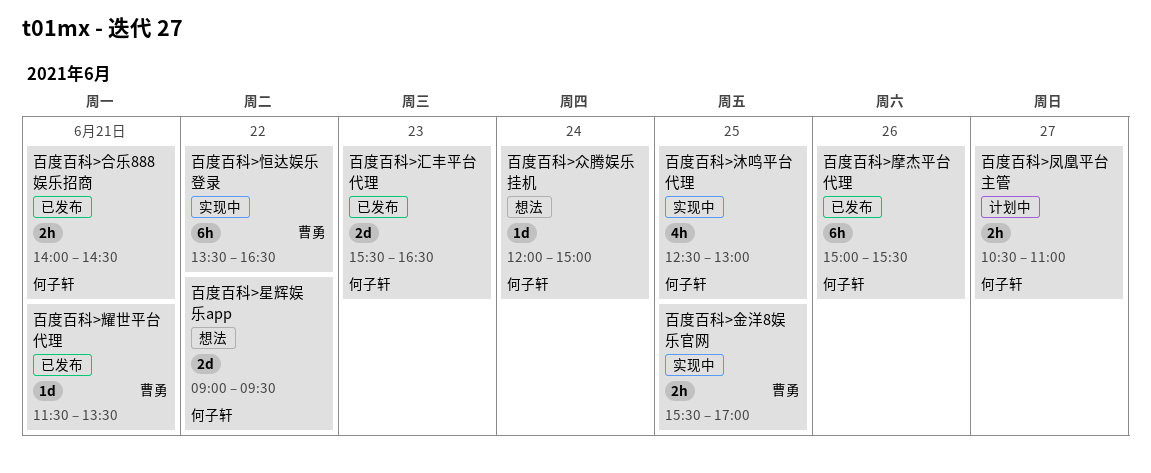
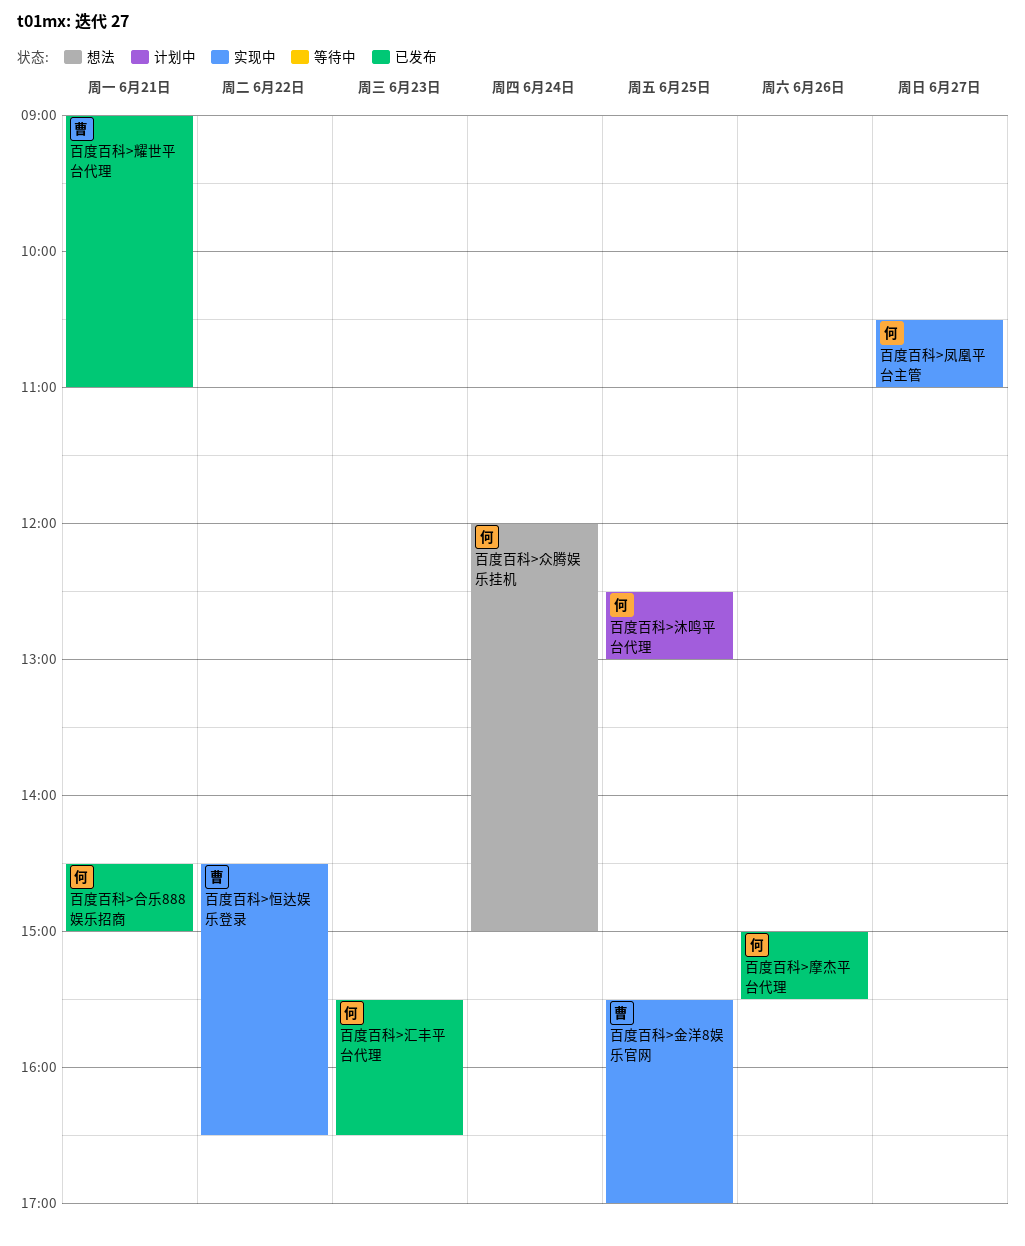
百度百科>凤凰平台主管, status: 计划中 -> 实现中
百度百科>合乐888娱乐招商, begins: 14:00 -> 14:30
百度百科>合乐888娱乐招商, ends: 14:30 -> 15:00
百度百科>恒达娱乐登录, begins: 13:30 -> 14:30
百度百科>星辉娱乐app: present -> none
百度百科>沐鸣平台代理, status: 实现中 -> 计划中
百度百科>耀世平台代理, begins: 11:30 -> 09:00
百度百科>耀世平台代理, ends: 13:30 -> 11:00

